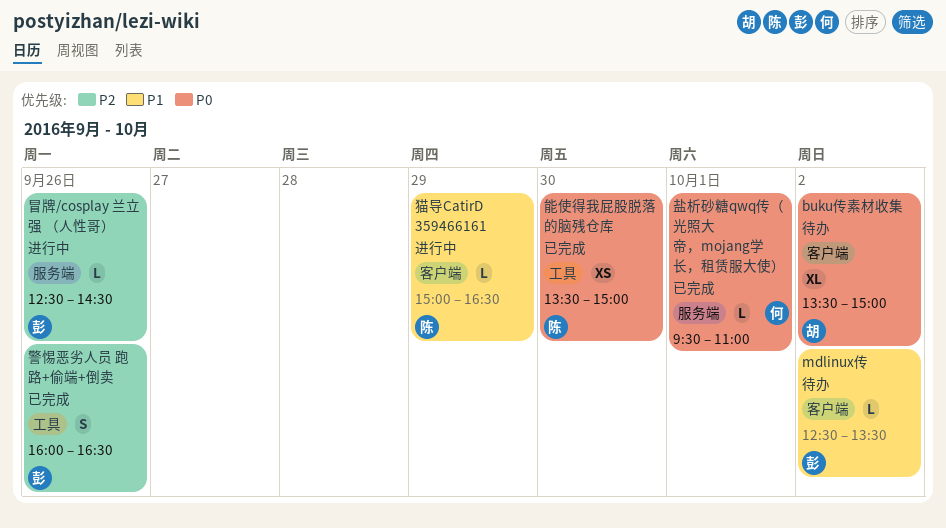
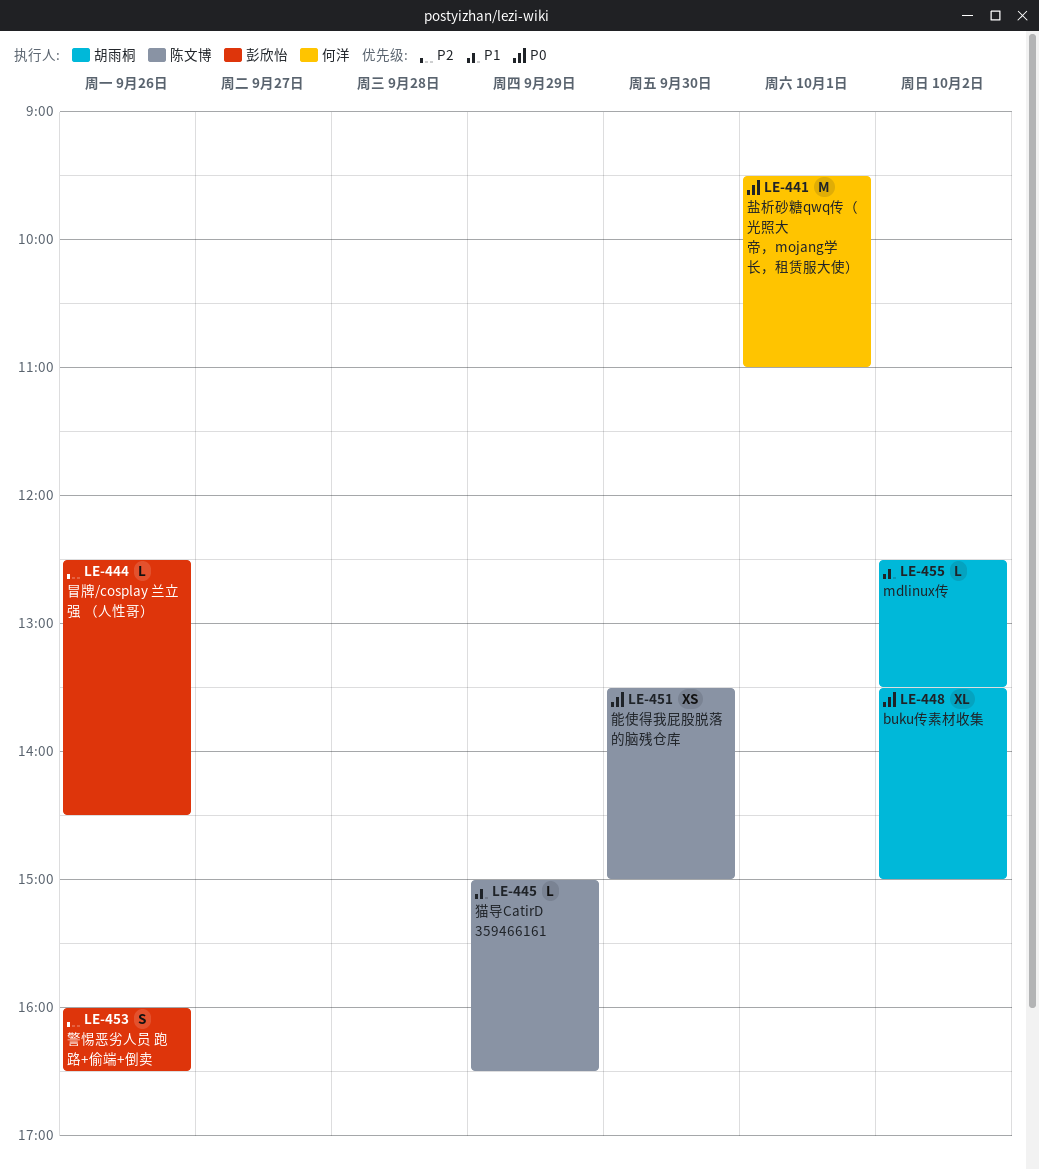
mdlinux传, owner: 彭欣怡 -> 胡雨桐
盐析砂糖qwq传（光照大帝，mojang学长，租赁服大使）, estimate: L -> M

